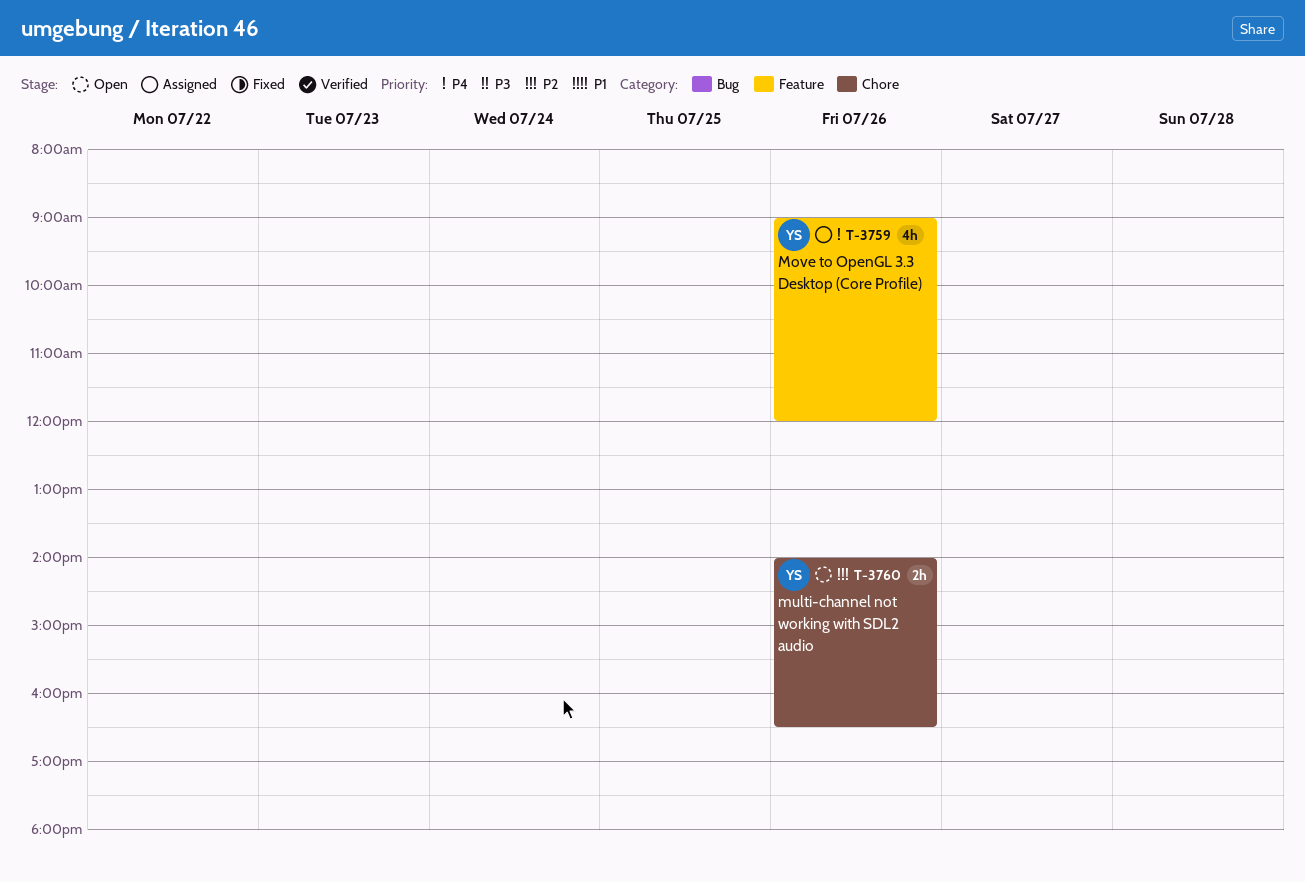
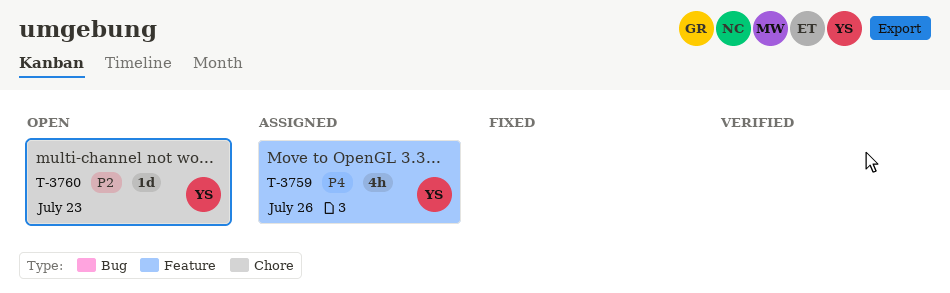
T-3760, estimate: 2h -> 1d
T-3760, day: Jul 26 -> Jul 23

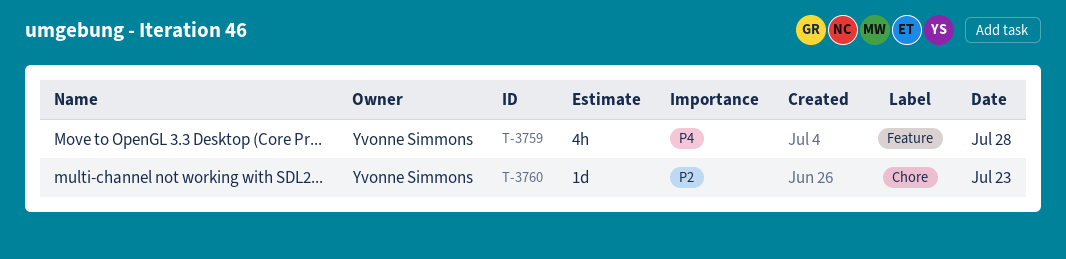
T-3759, day: Jul 26 -> Jul 28

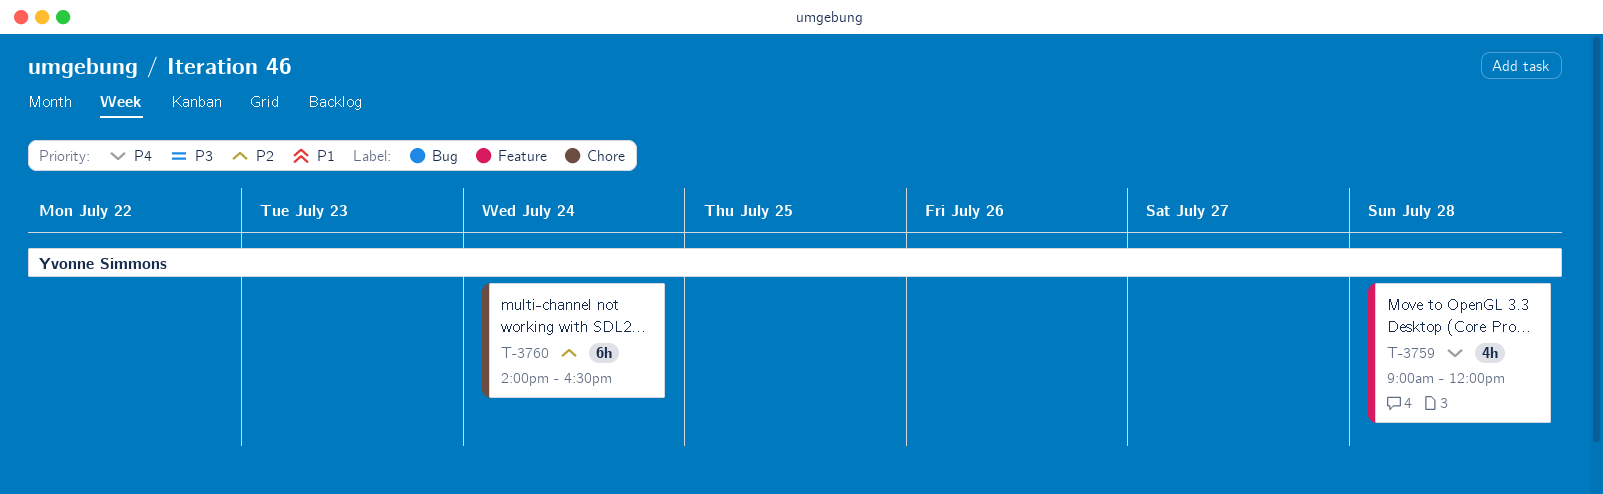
T-3760, estimate: 1d -> 6h
T-3760, day: Jul 23 -> Jul 24

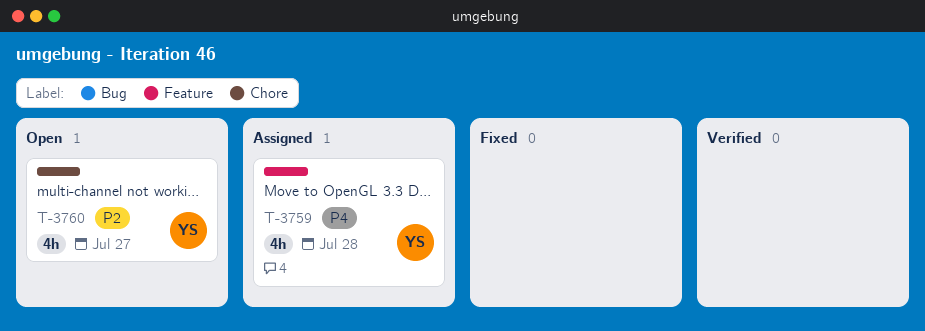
T-3760, estimate: 6h -> 4h
T-3760, day: Jul 24 -> Jul 27

